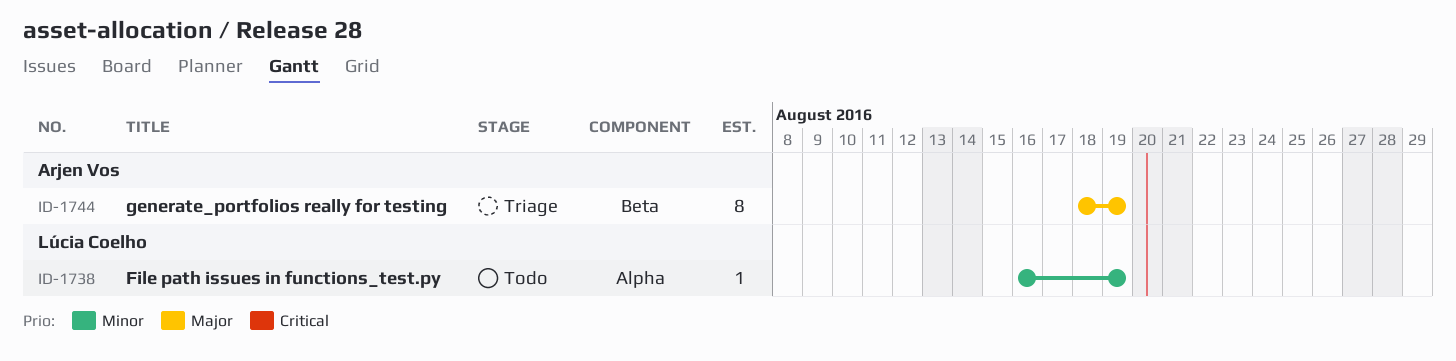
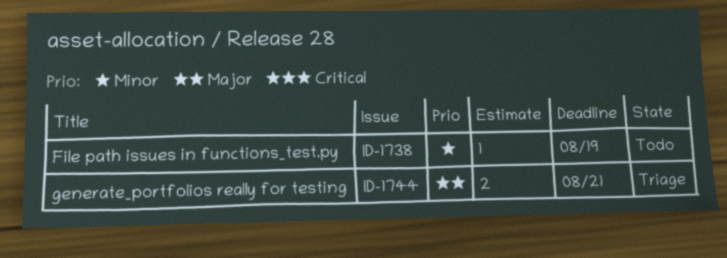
ID-1744, estimate: 8 -> 2
ID-1744, due: Aug 19 -> Aug 21

